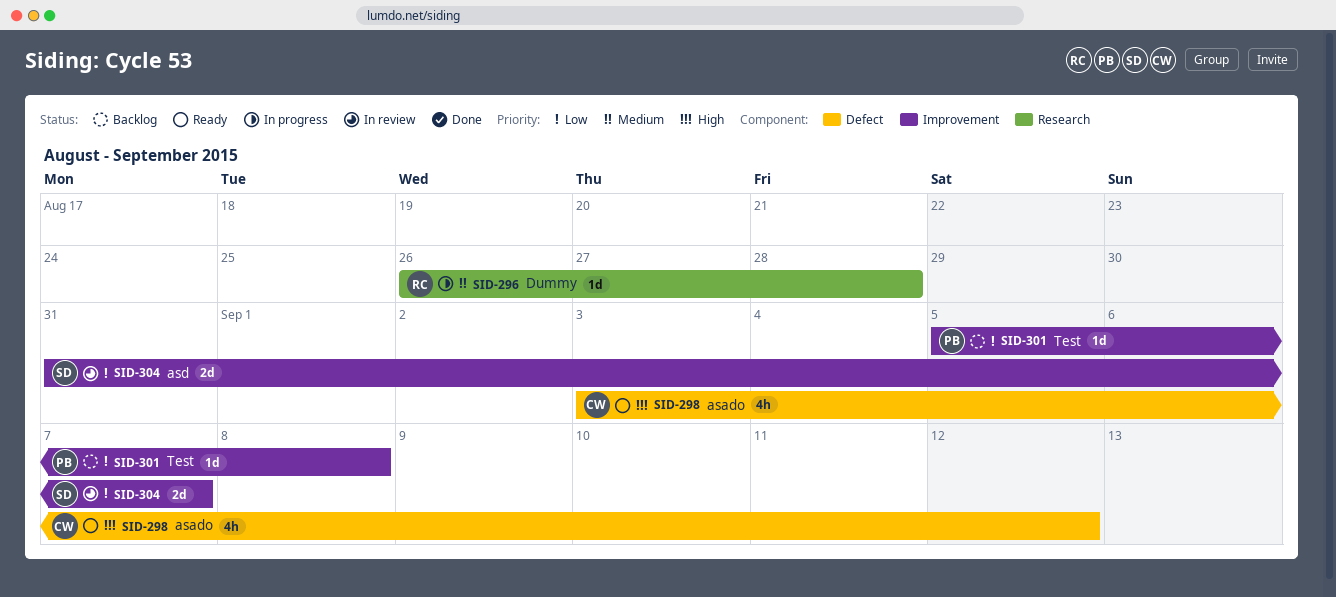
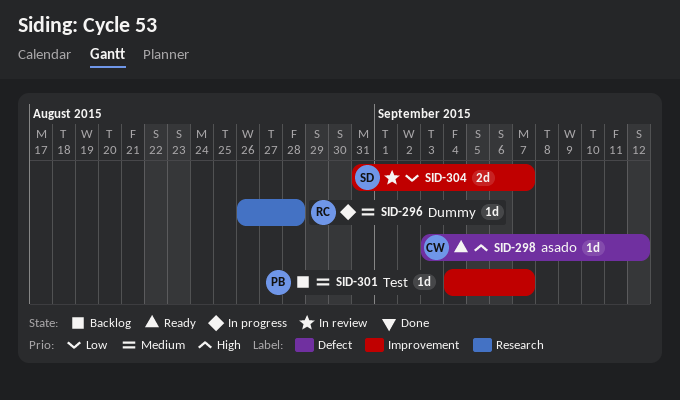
SID-298, estimate: 4h -> 1d
SID-301, priority: Low -> Medium
SID-301, start: Sep 5 -> Sep 4
SID-301, due: Sep 8 -> Sep 7

